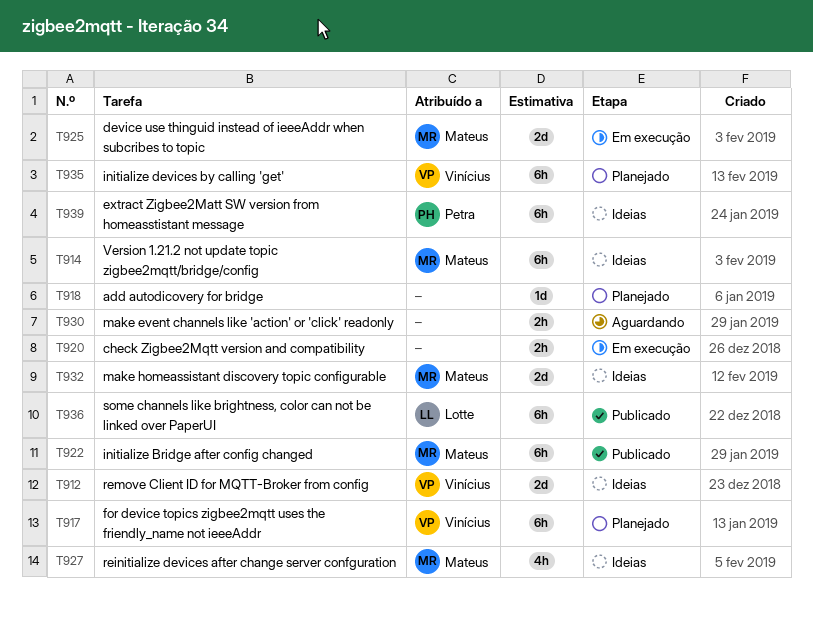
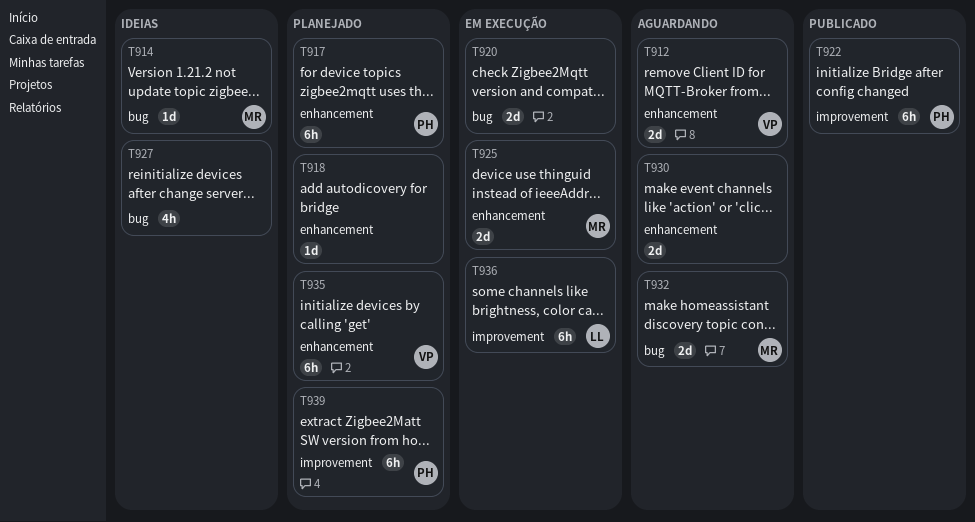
T912, status: Ideias -> Aguardando
T914, estimate: 6h -> 1d
T917, owner: Vinícius -> Petra
T920, estimate: 2h -> 2d
T922, owner: Mateus -> Petra
T927, owner: Mateus -> none
T930, estimate: 2h -> 2d
T932, status: Ideias -> Aguardando
T936, status: Publicado -> Em execução
T939, status: Ideias -> Planejado

